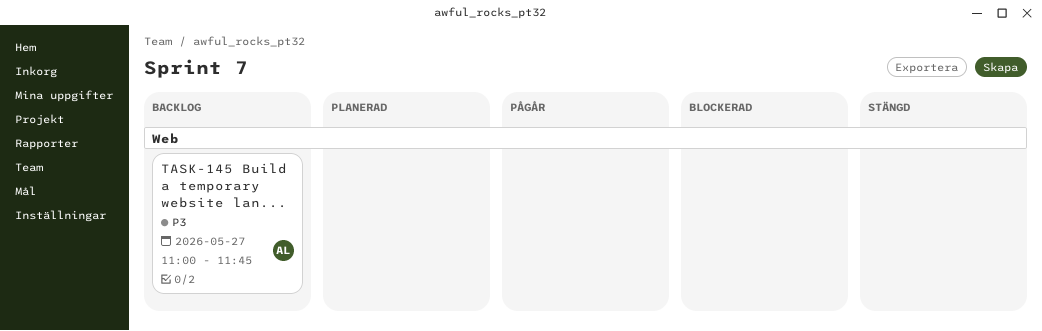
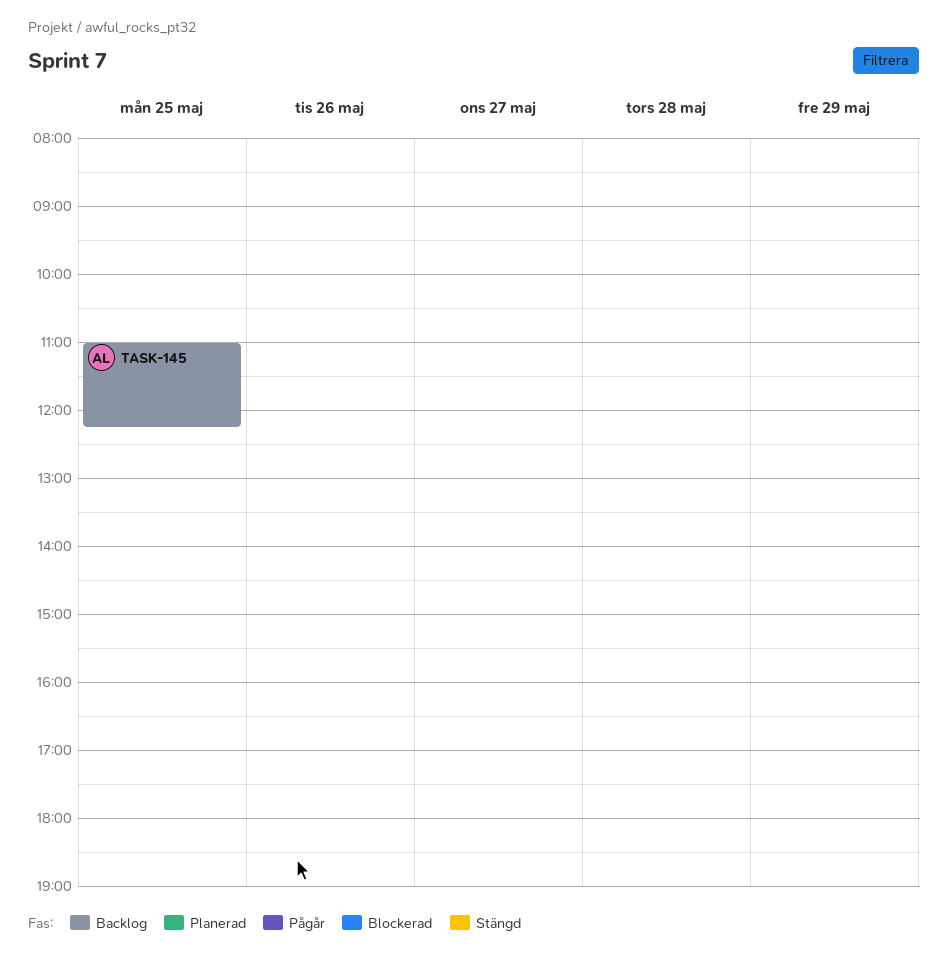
TASK-145, day: May 27 -> May 25
TASK-145, ends: 11:45 -> 12:15

